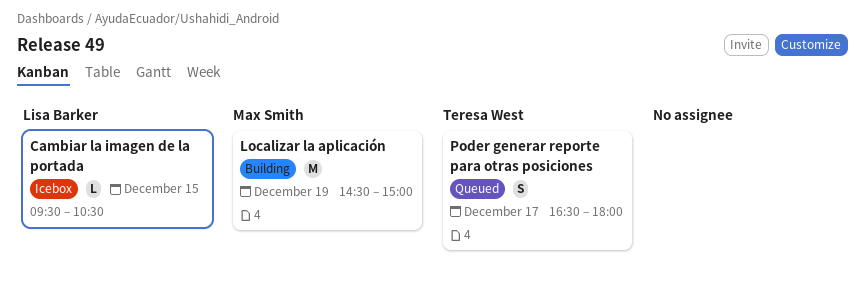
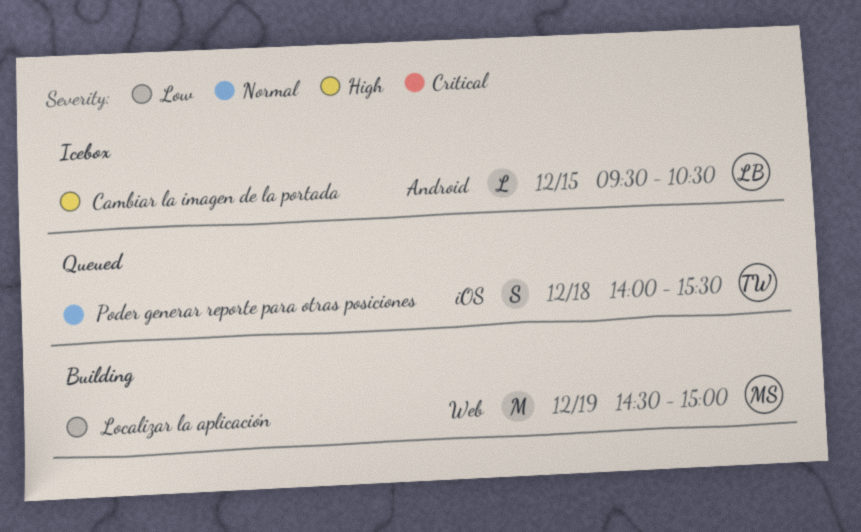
Poder generar reporte para otras posiciones, day: Dec 17 -> Dec 18
Poder generar reporte para otras posiciones, begins: 16:30 -> 14:00
Poder generar reporte para otras posiciones, ends: 18:00 -> 15:30

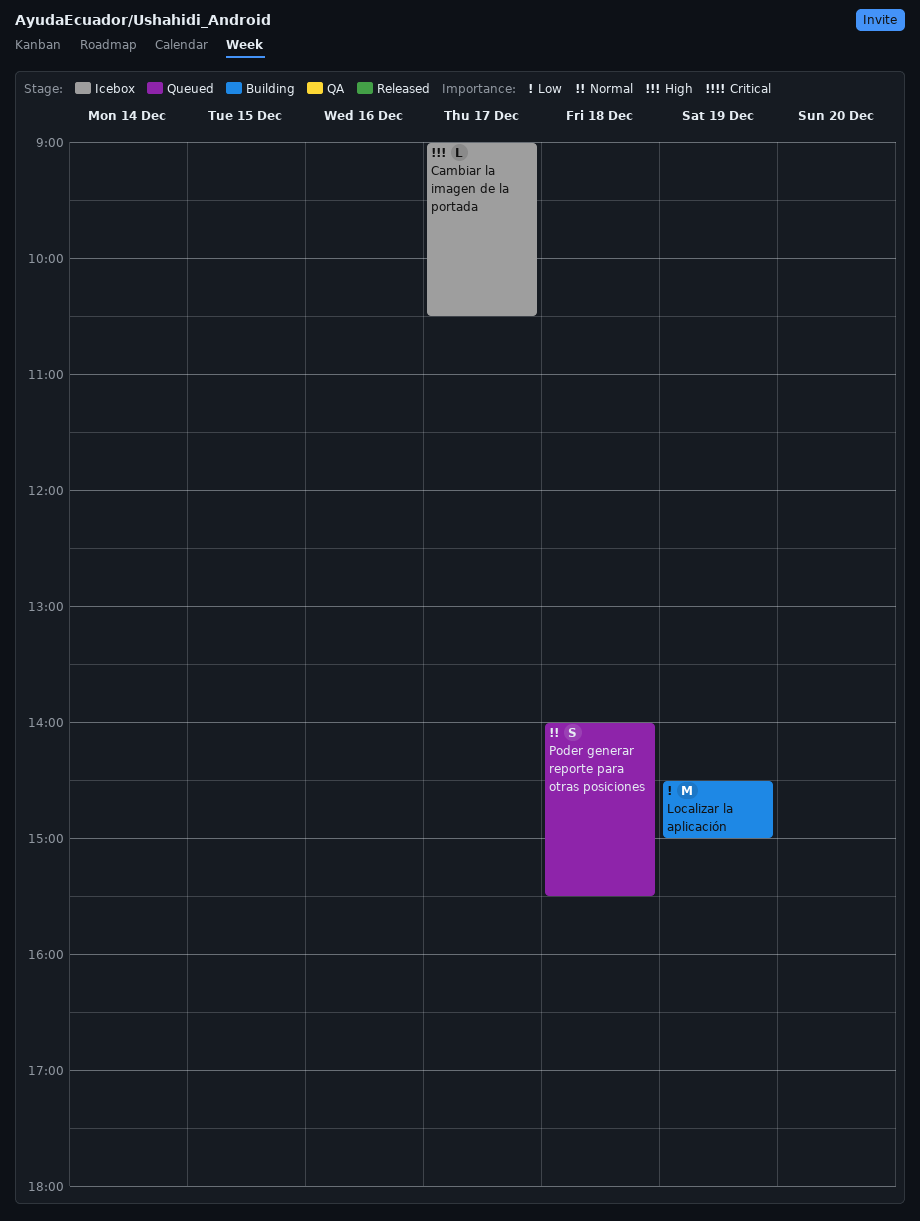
Cambiar la imagen de la portada, day: Dec 15 -> Dec 17
Cambiar la imagen de la portada, begins: 09:30 -> 09:00

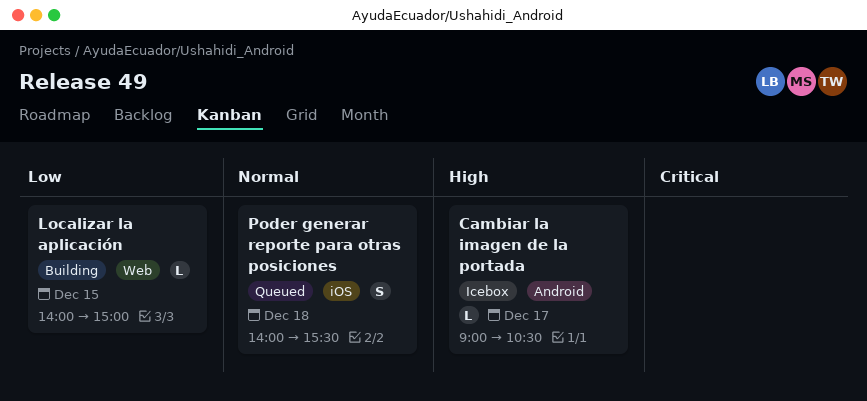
Localizar la aplicación, estimate: M -> L
Localizar la aplicación, day: Dec 19 -> Dec 15
Localizar la aplicación, begins: 14:30 -> 14:00

